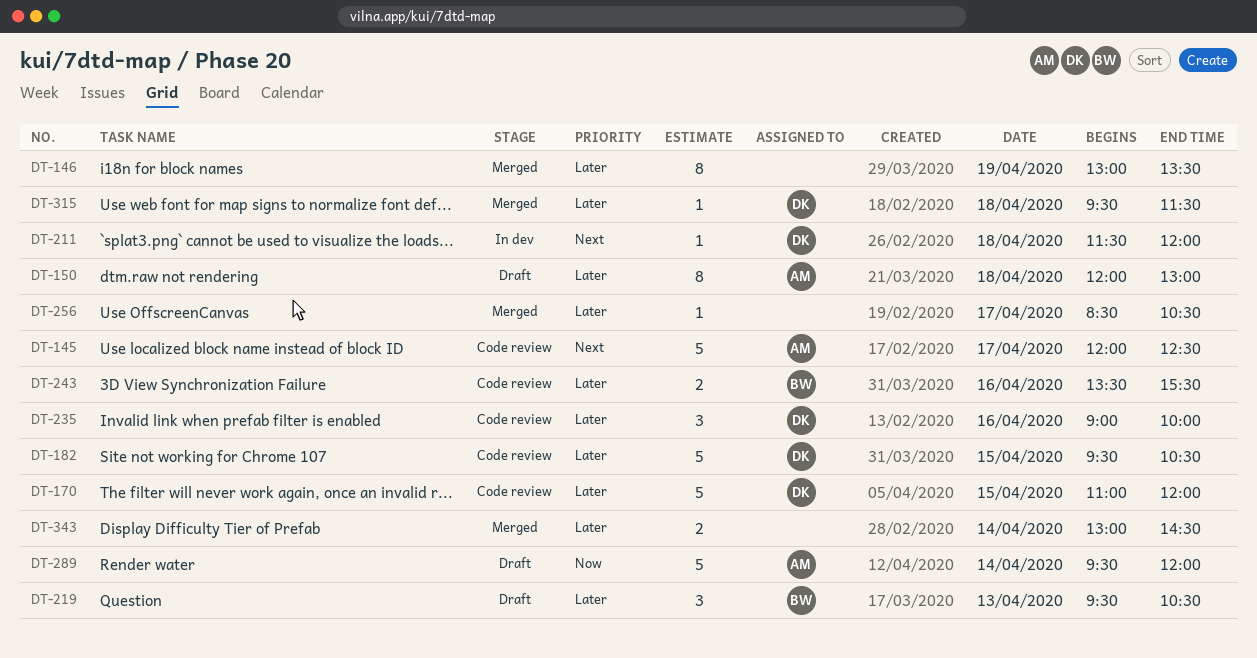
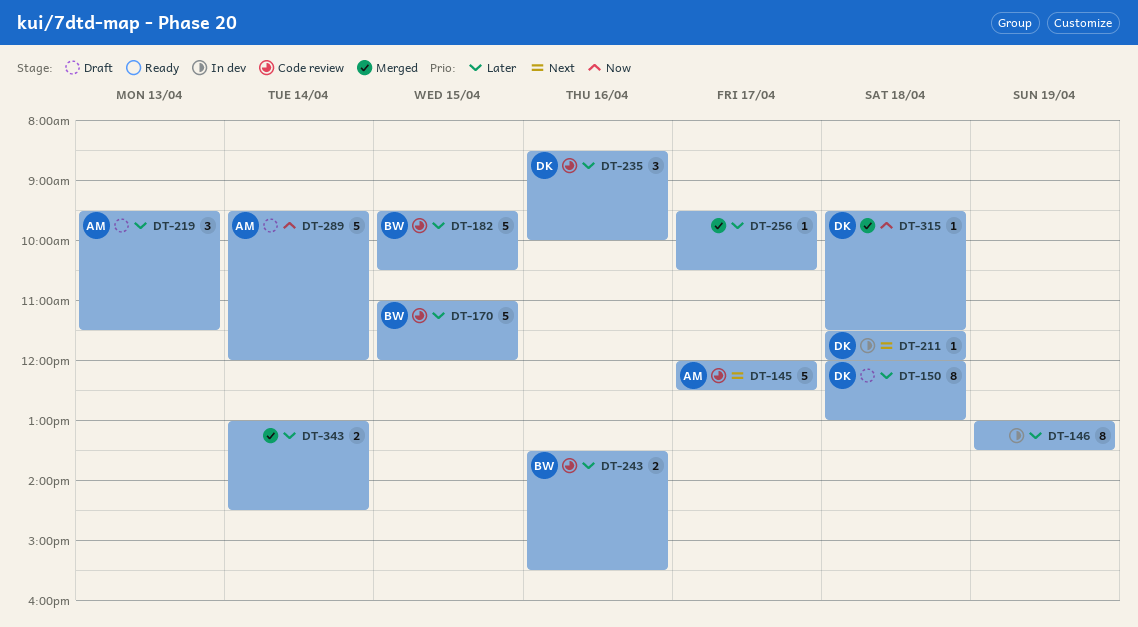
DT-146, status: Merged -> In dev
DT-150, owner: AM -> DK
DT-170, owner: DK -> BW
DT-182, owner: DK -> BW
DT-219, owner: BW -> AM
DT-219, ends: 10:30 -> 11:30
DT-235, begins: 09:00 -> 08:30
DT-256, begins: 08:30 -> 09:30
DT-315, priority: Later -> Now

